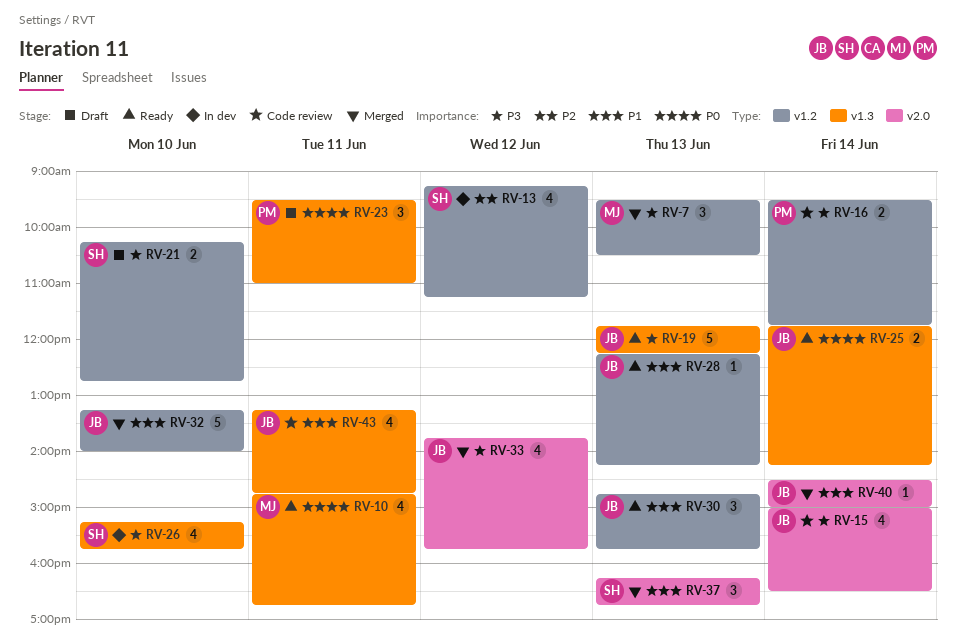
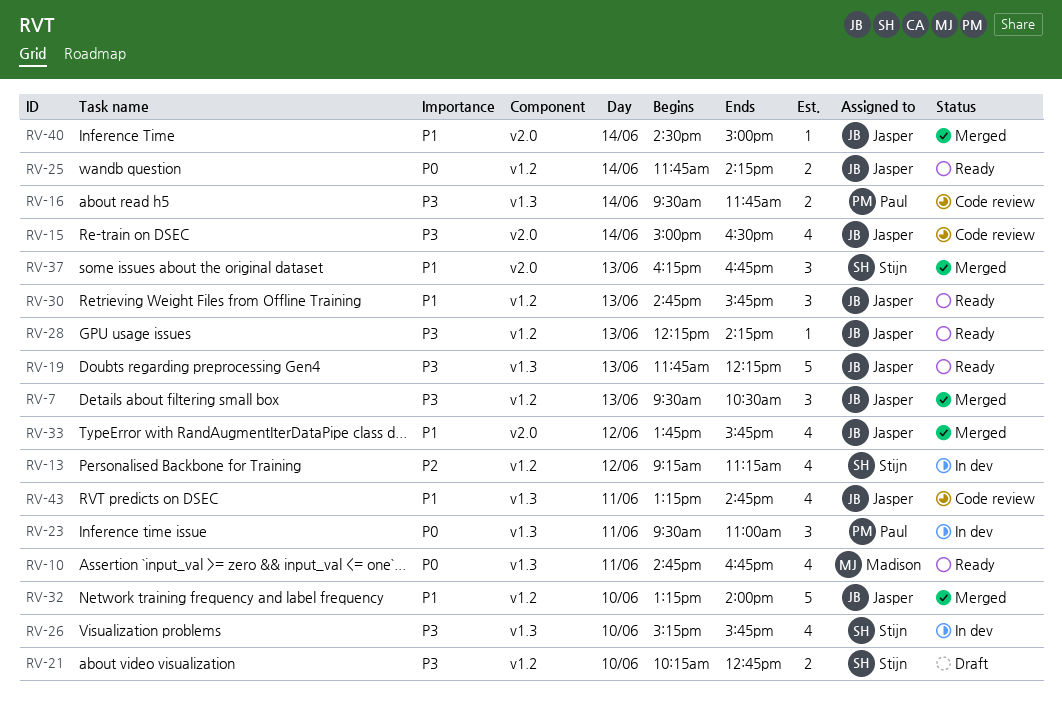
RV-7, owner: Madison -> Jasper
RV-16, label: v1.2 -> v1.3
RV-23, status: Draft -> In dev
RV-25, label: v1.3 -> v1.2
RV-28, priority: P1 -> P3
RV-33, priority: P3 -> P1

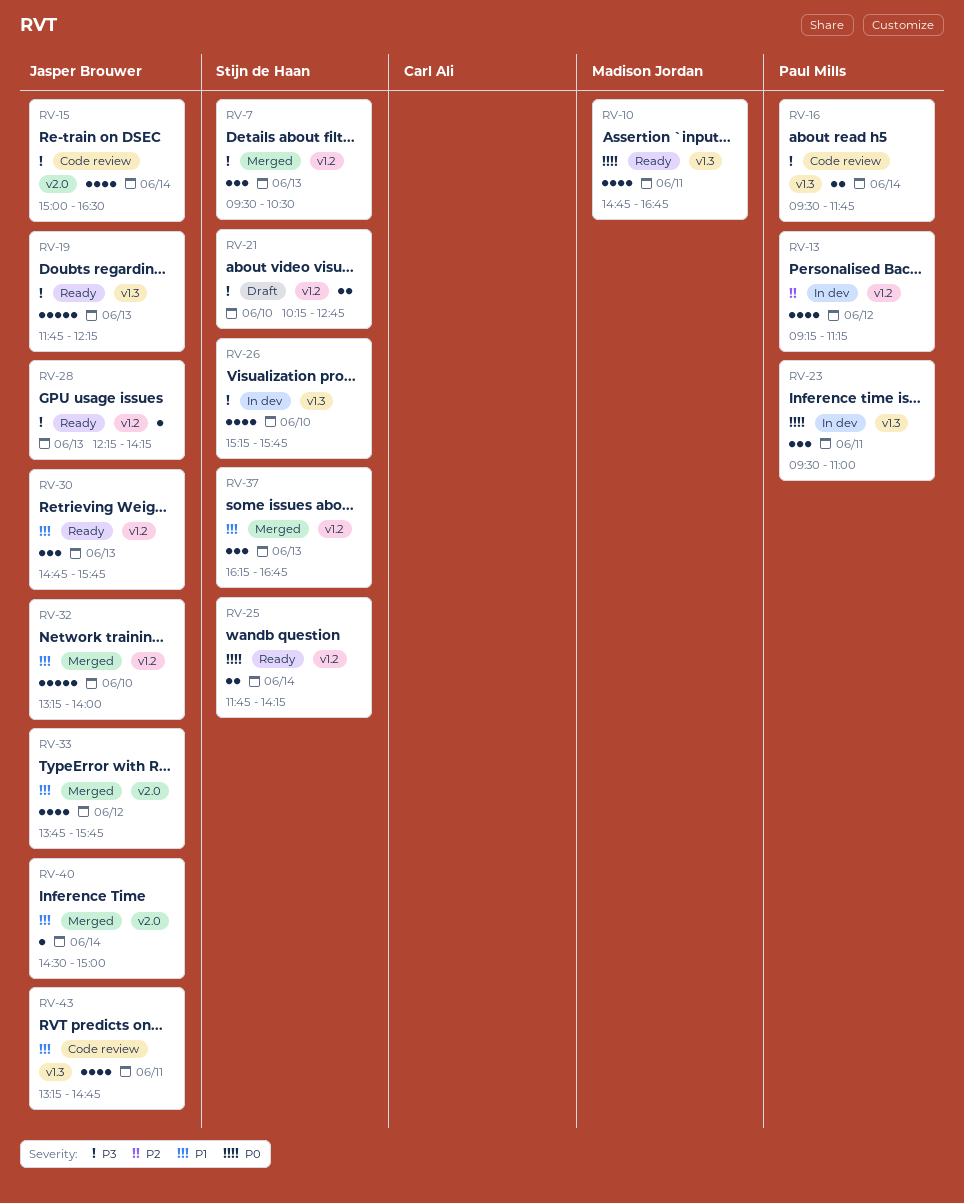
RV-7, owner: Jasper Brouwer -> Stijn de Haan
RV-13, owner: Stijn de Haan -> Paul Mills
RV-25, owner: Jasper Brouwer -> Stijn de Haan
RV-37, label: v2.0 -> v1.2

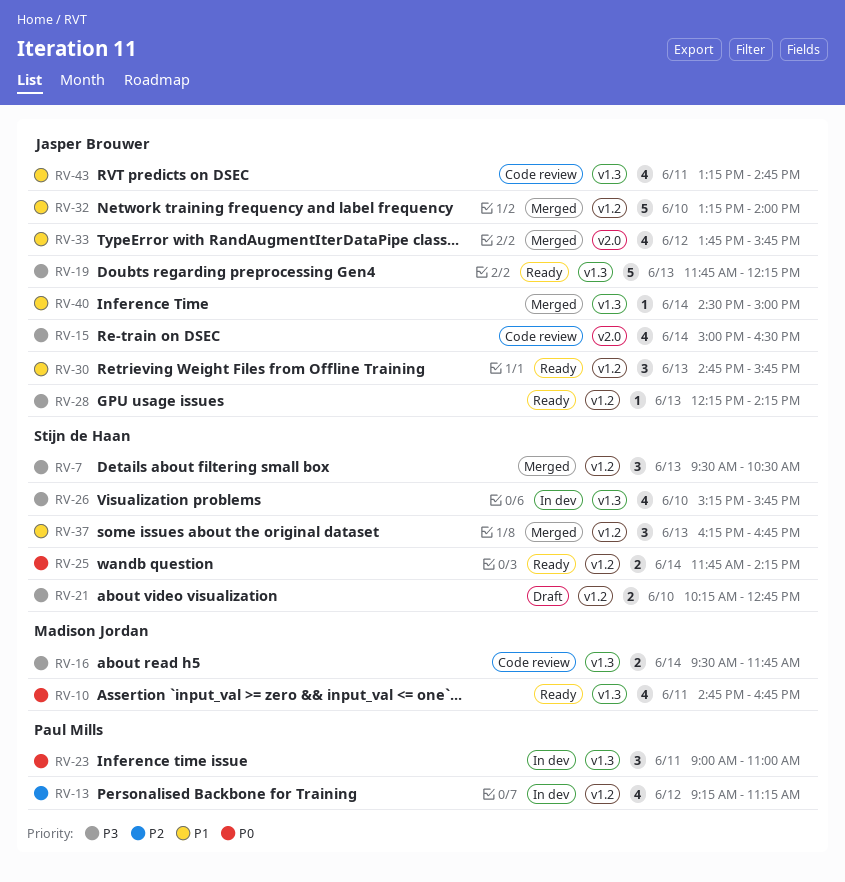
RV-16, owner: Paul Mills -> Madison Jordan
RV-23, begins: 09:30 -> 09:00
RV-40, label: v2.0 -> v1.3

